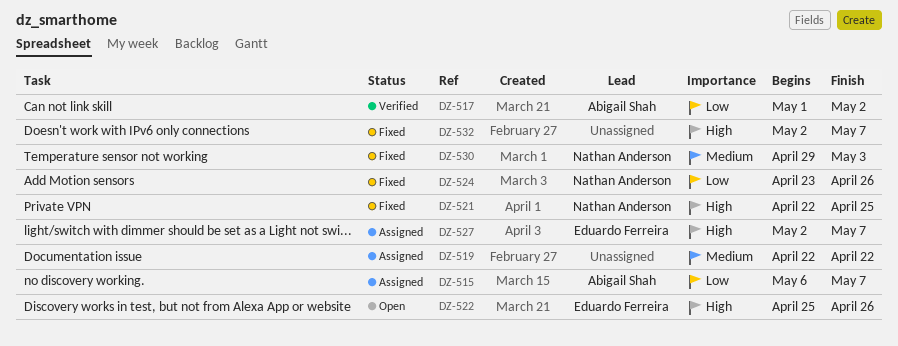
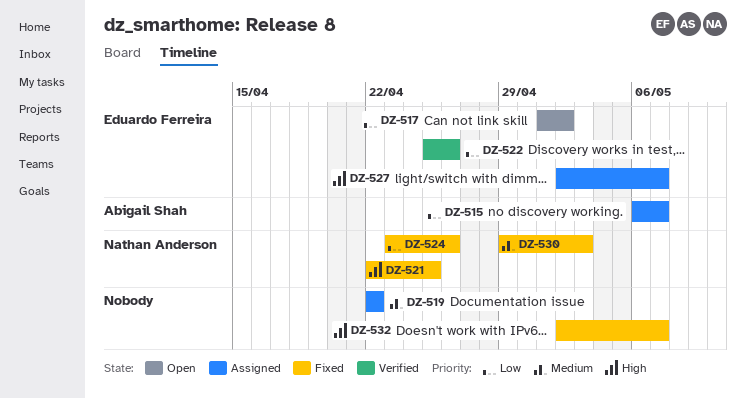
DZ-517, status: Verified -> Open
DZ-517, owner: Abigail Shah -> Eduardo Ferreira
DZ-522, status: Open -> Verified
DZ-522, priority: High -> Low

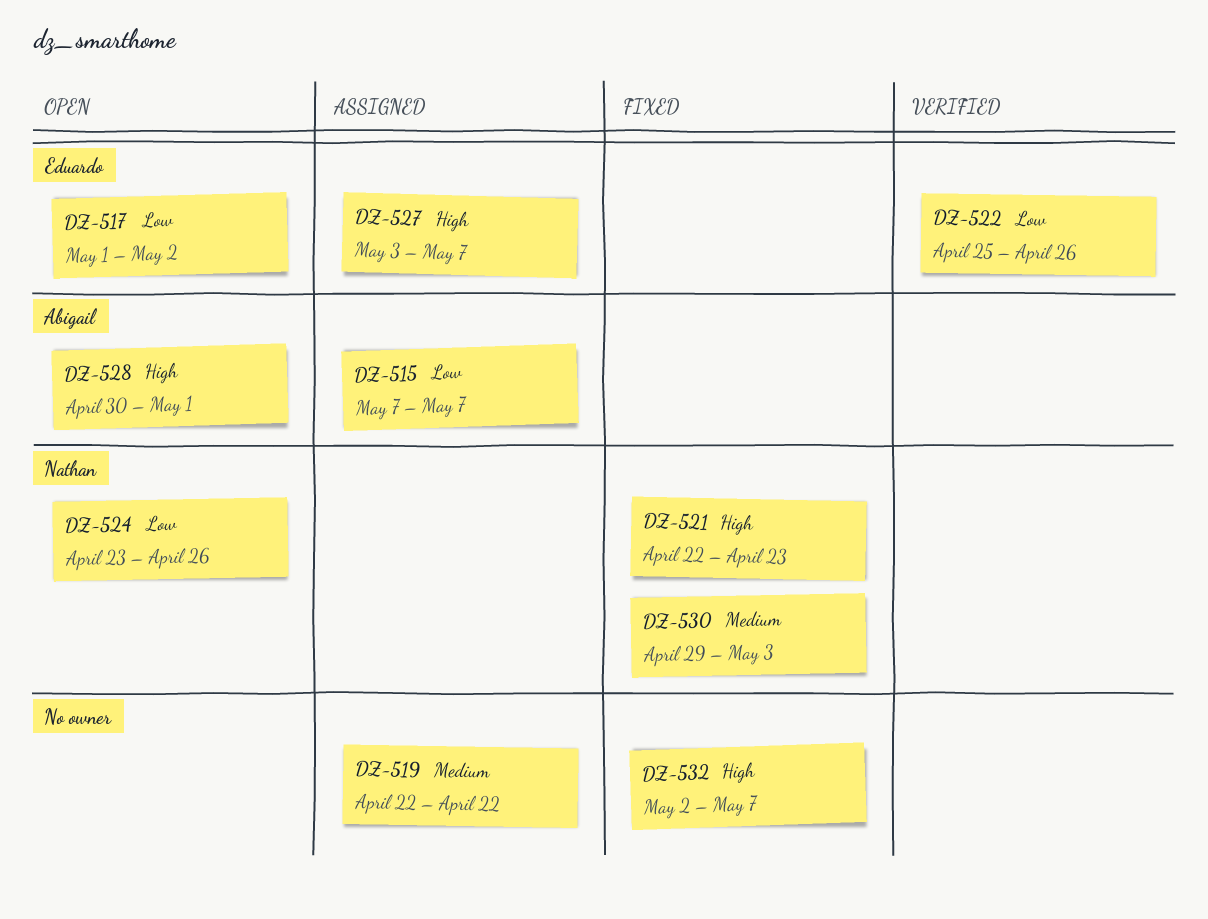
DZ-515, start: May 6 -> May 7
DZ-521, due: Apr 25 -> Apr 23
DZ-524, status: Fixed -> Open
DZ-527, start: May 2 -> May 3
DZ-528: none -> present

